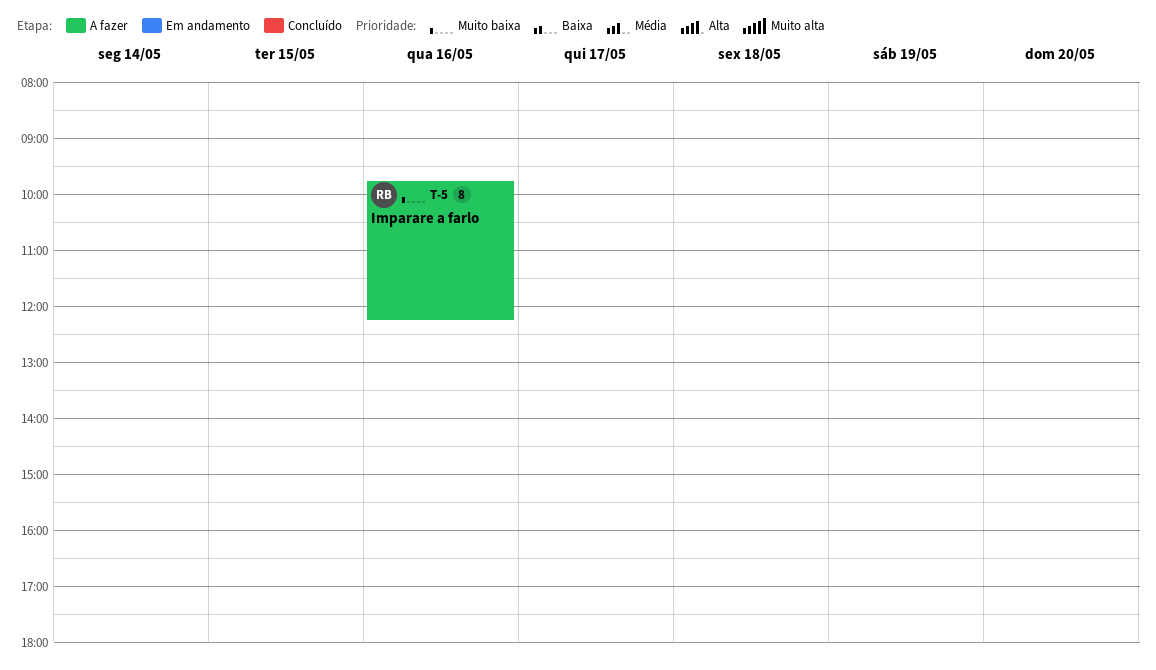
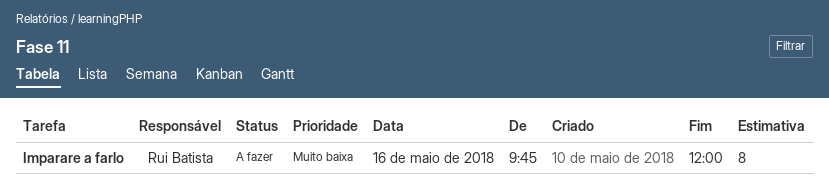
Imparare a farlo, ends: 12:15 -> 12:00

